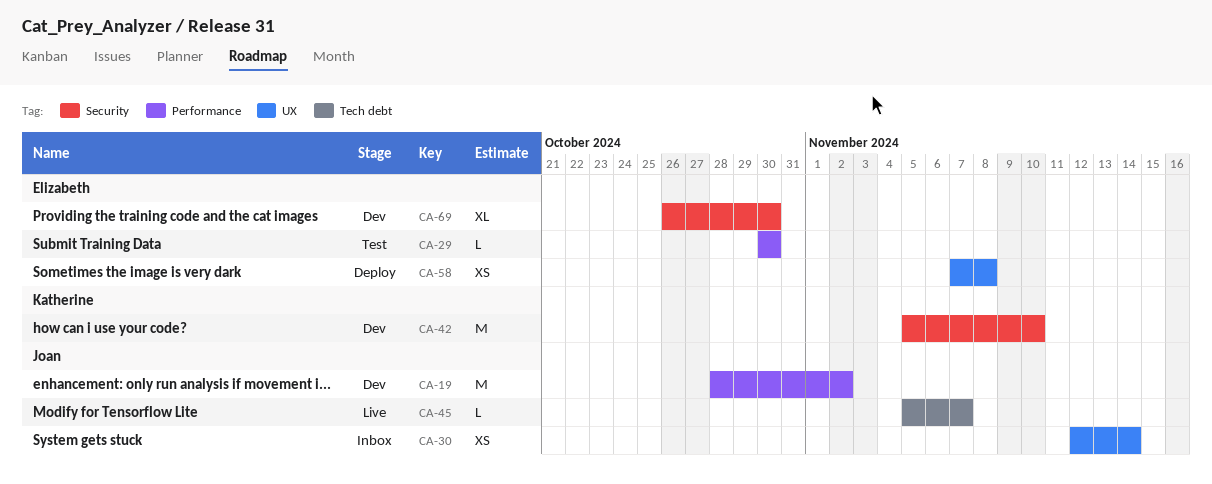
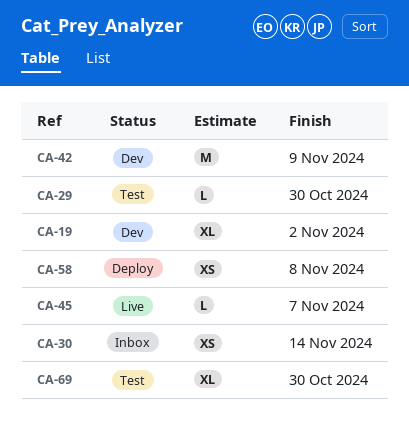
CA-19, estimate: M -> XL
CA-42, due: Nov 10 -> Nov 9
CA-69, status: Dev -> Test

